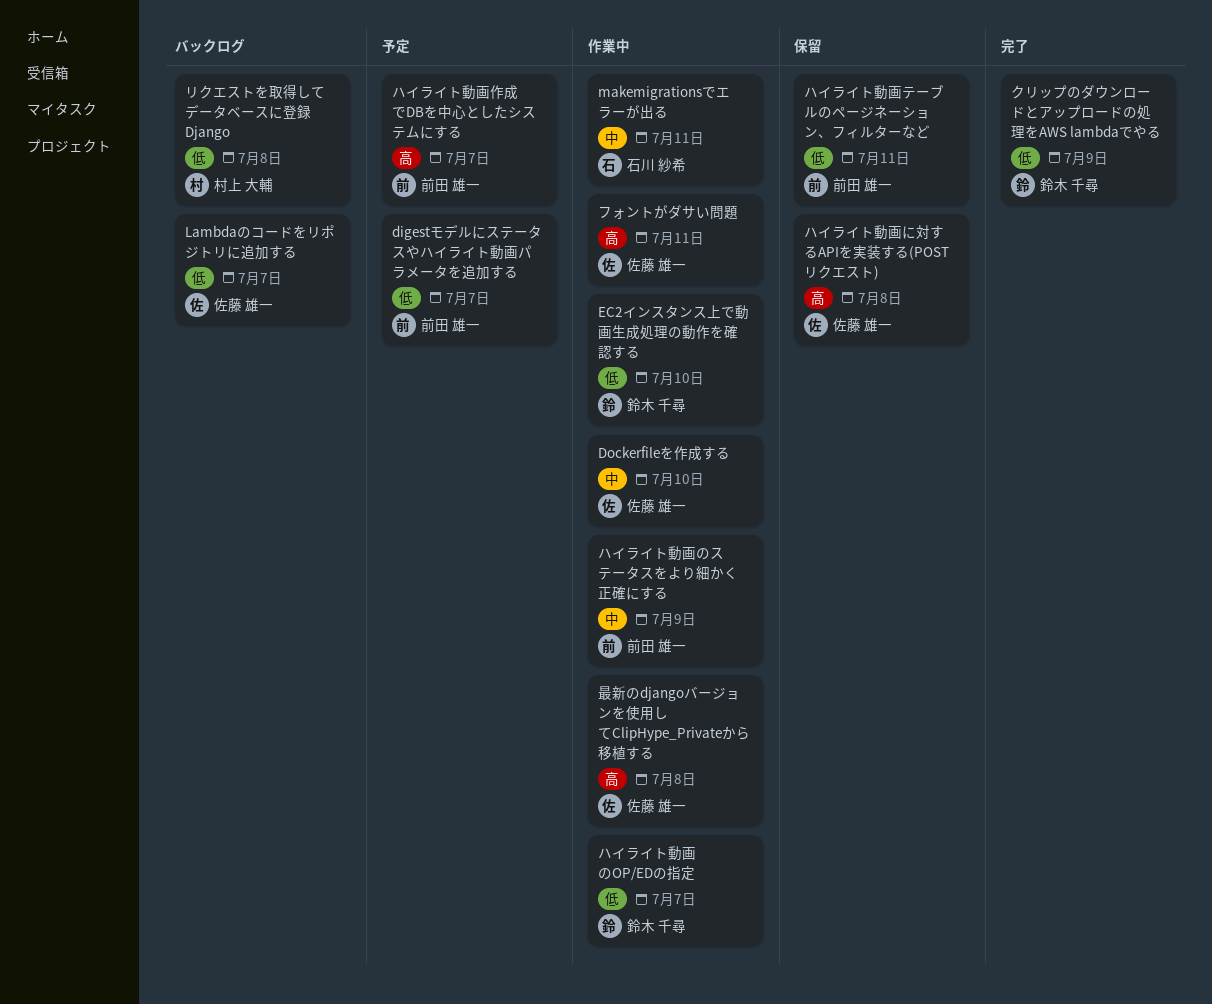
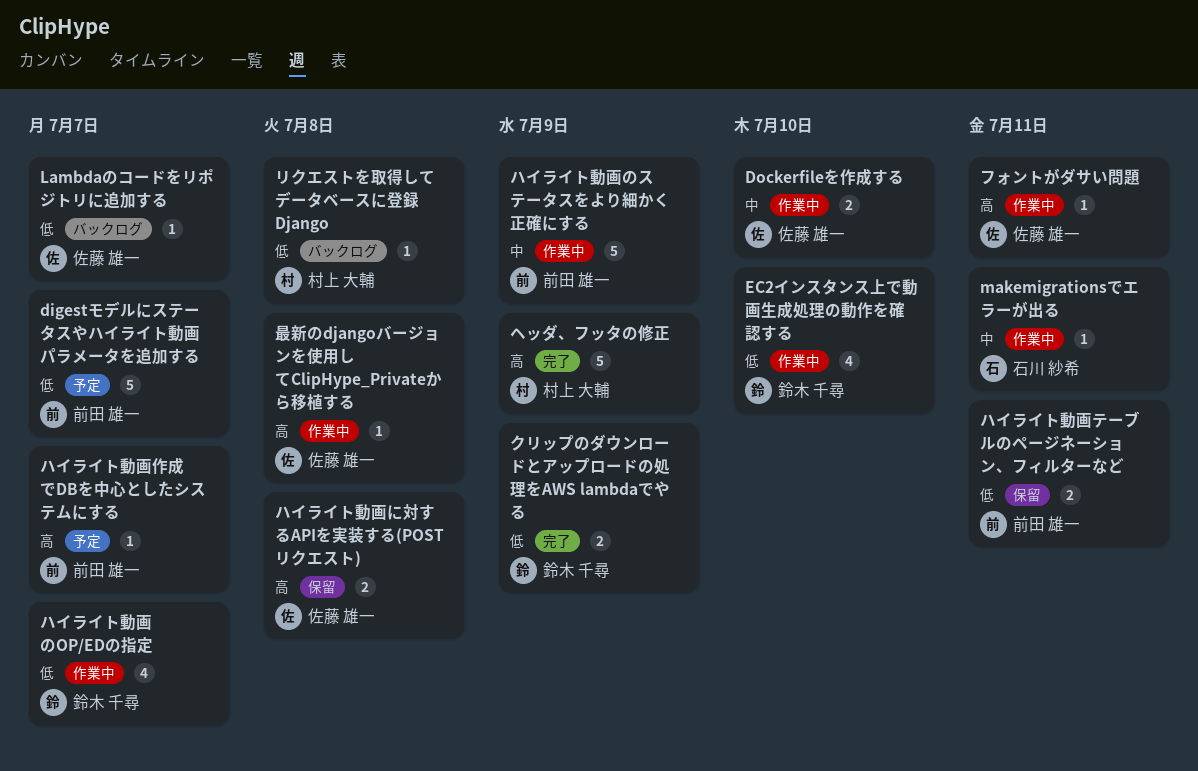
ヘッダ、フッタの修正: none -> present

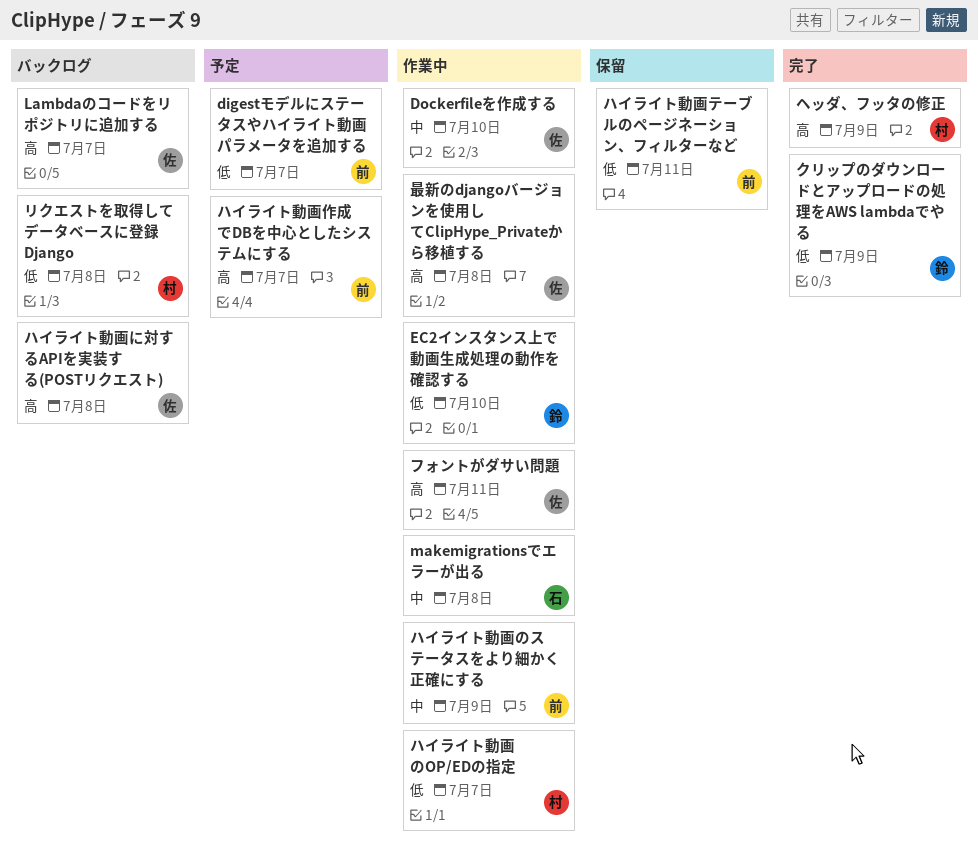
Lambdaのコードをリポジトリに追加する, priority: 低 -> 高
makemigrationsでエラーが出る, due: Jul 11 -> Jul 8
ハイライト動画に対するAPIを実装する(POSTリクエスト), status: 保留 -> バックログ
ハイライト動画のOP/EDの指定, owner: 鈴木 千尋 -> 村上 大輔

